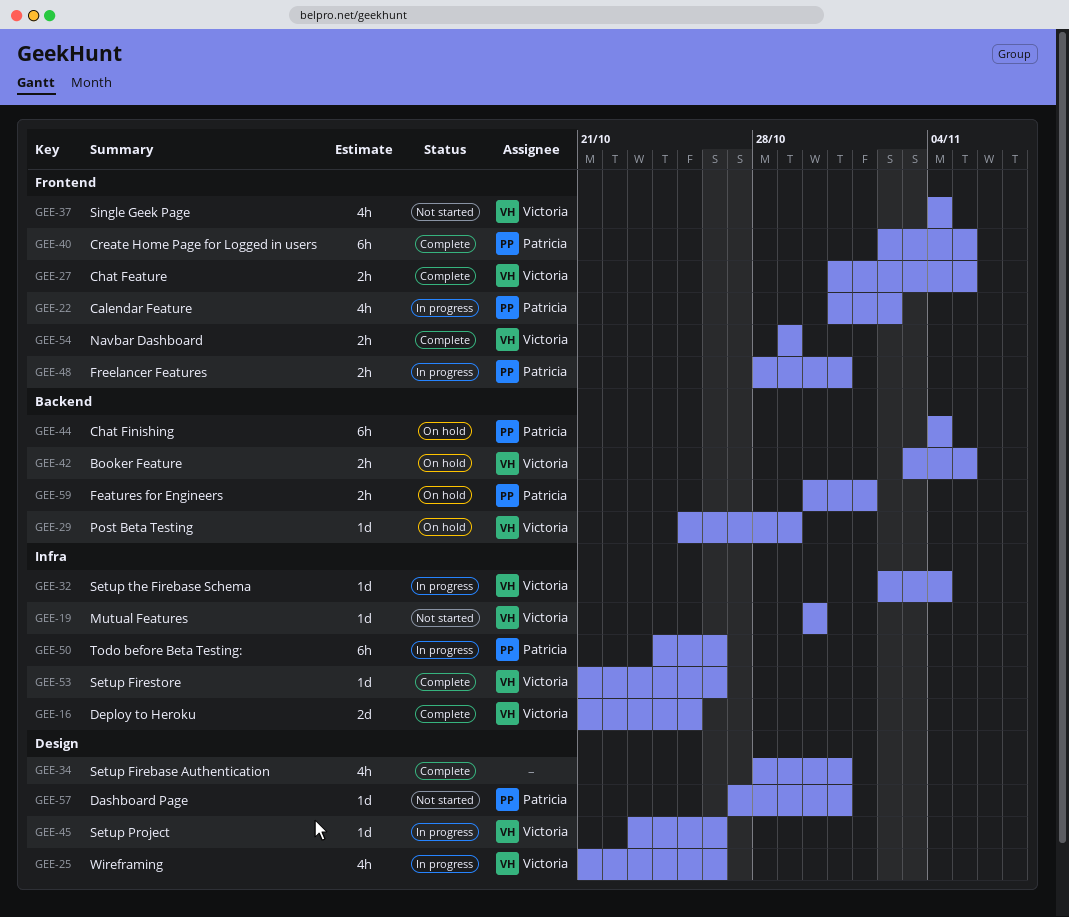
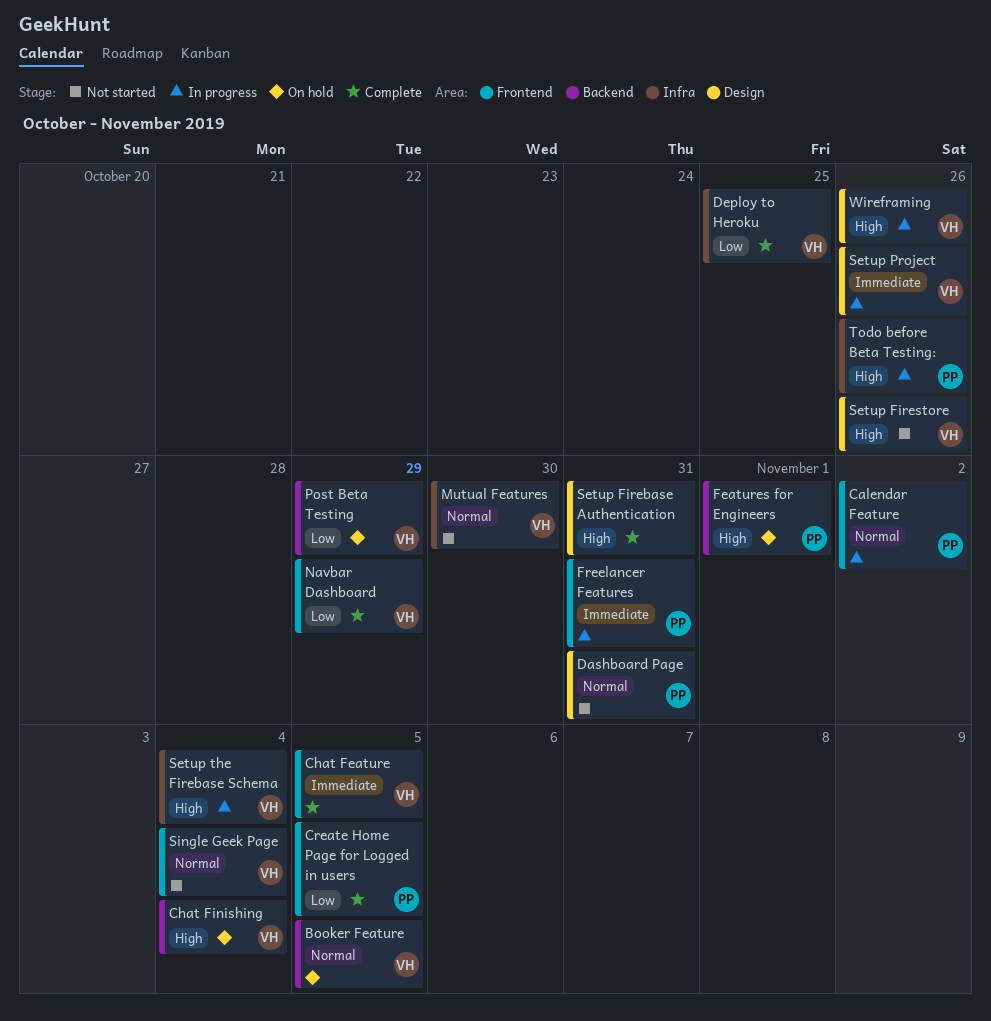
Chat Finishing, owner: Patricia -> Victoria
Setup Firestore, status: Complete -> Not started
Setup Firestore, label: Infra -> Design

